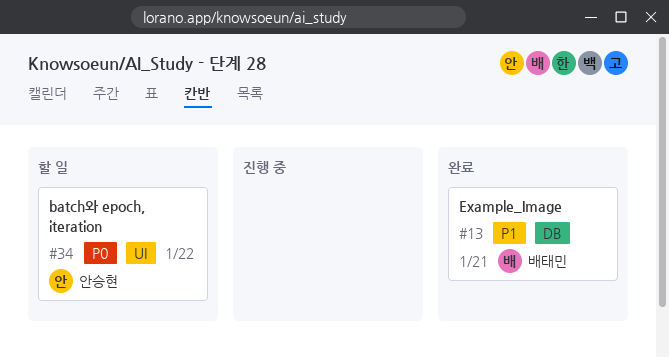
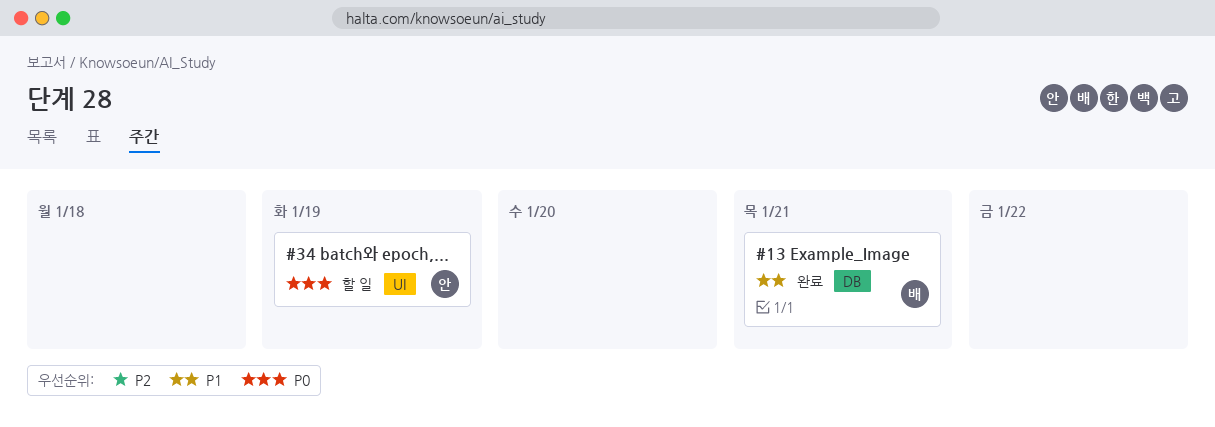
#34, due: Jan 22 -> Jan 19

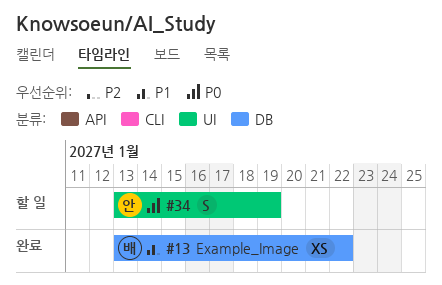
#13, due: Jan 21 -> Jan 22

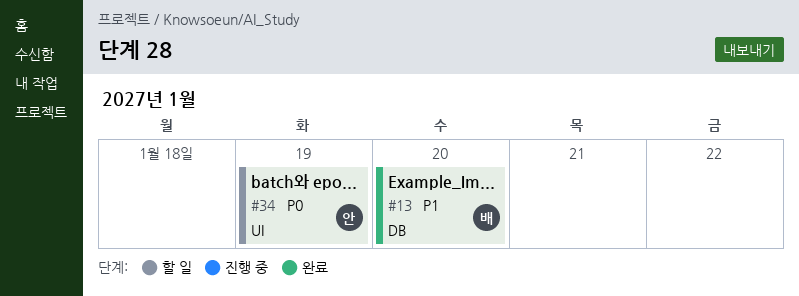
#13, due: Jan 22 -> Jan 20

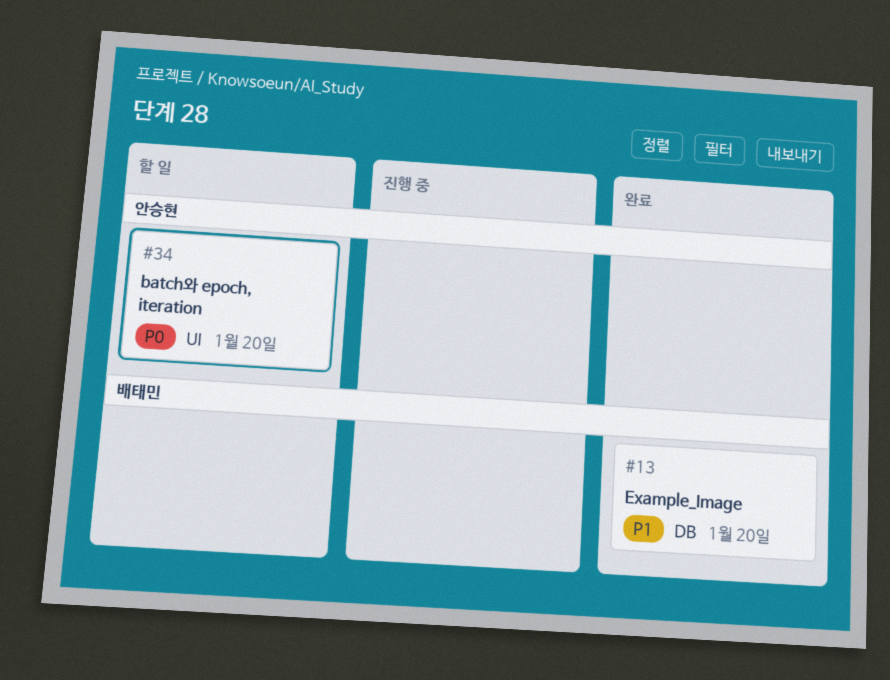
#34, due: Jan 19 -> Jan 20

